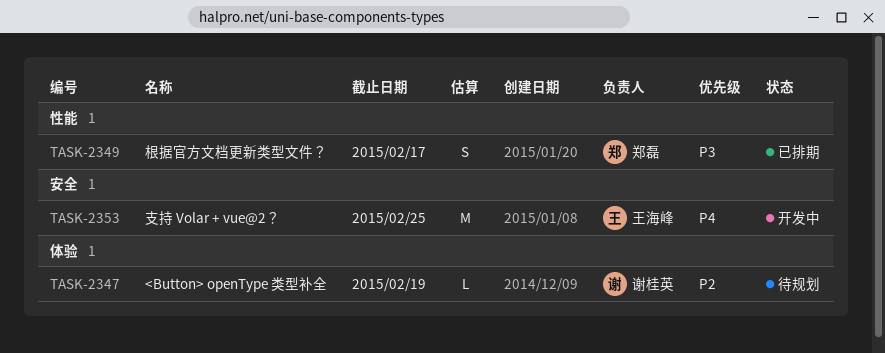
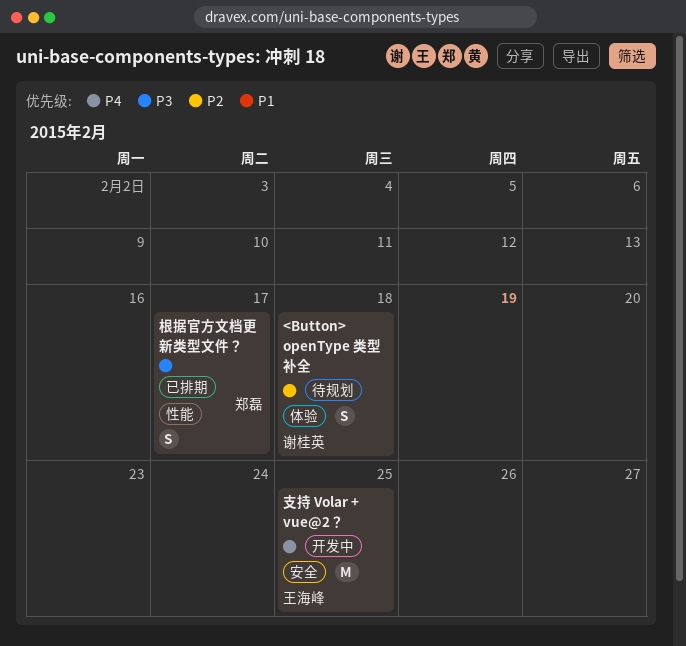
<Button> openType 类型补全, estimate: L -> S
<Button> openType 类型补全, due: Feb 19 -> Feb 18

